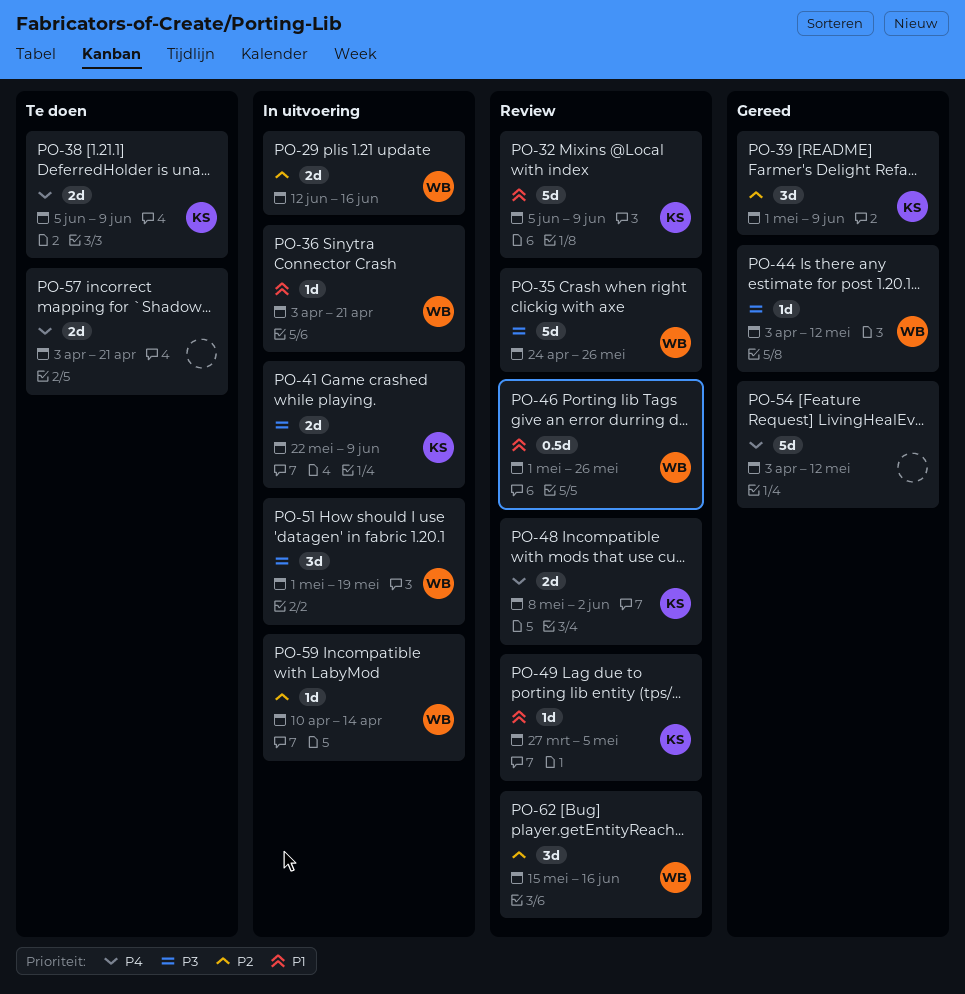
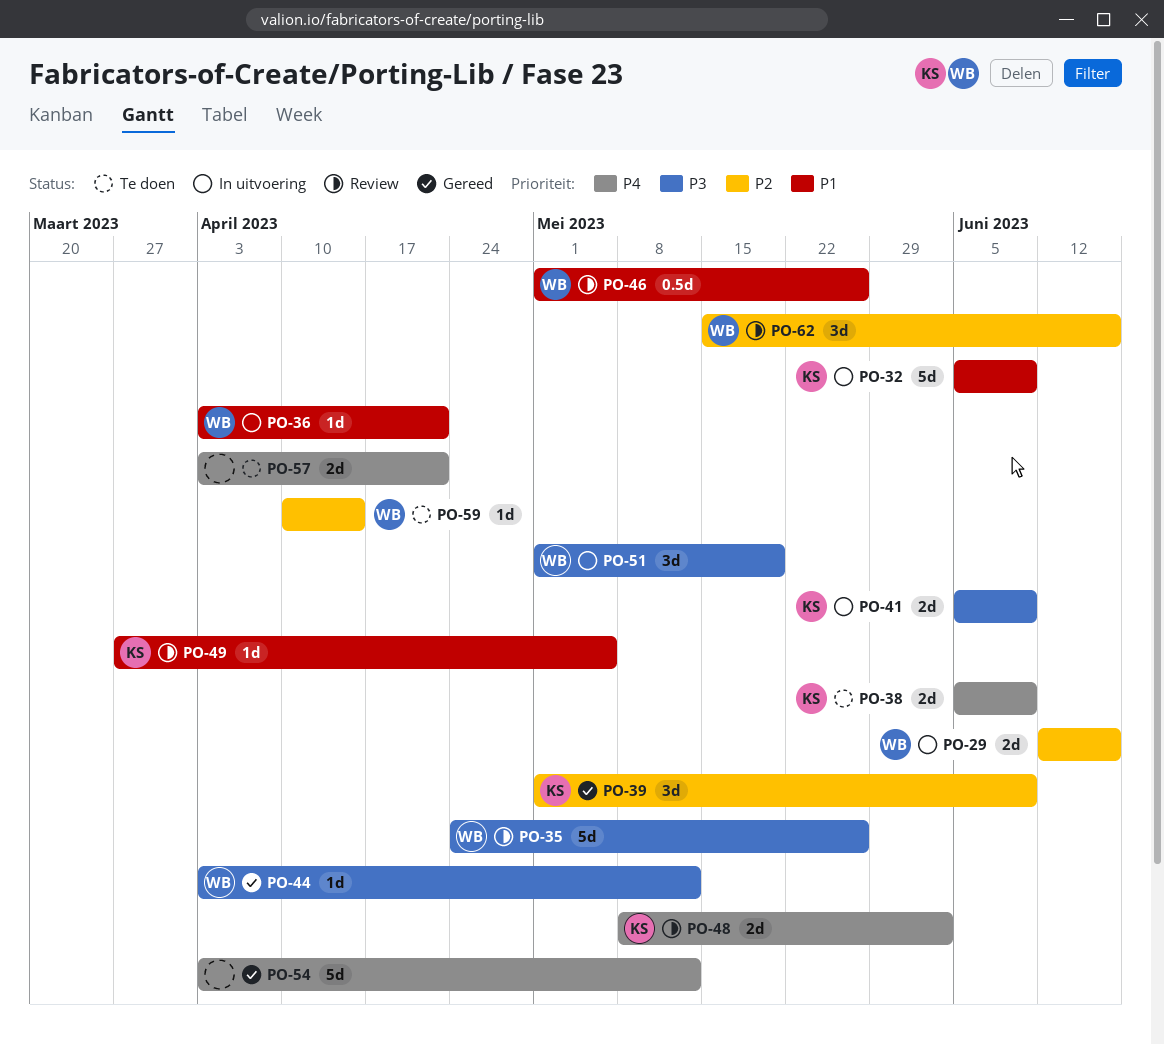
PO-32, status: Review -> In uitvoering
PO-41, start: May 22 -> Jun 5
PO-59, status: In uitvoering -> Te doen

